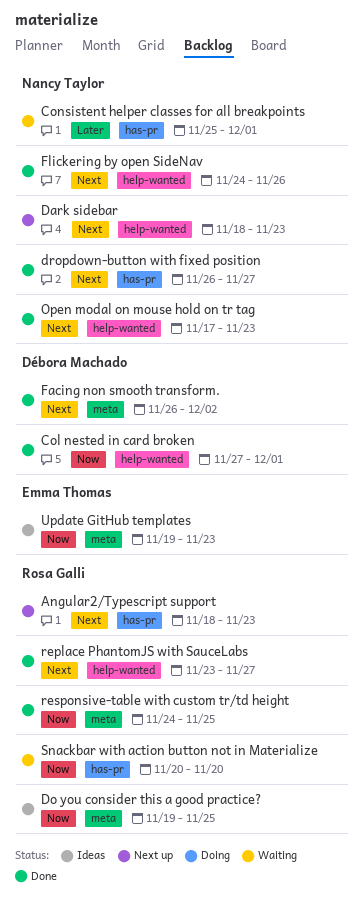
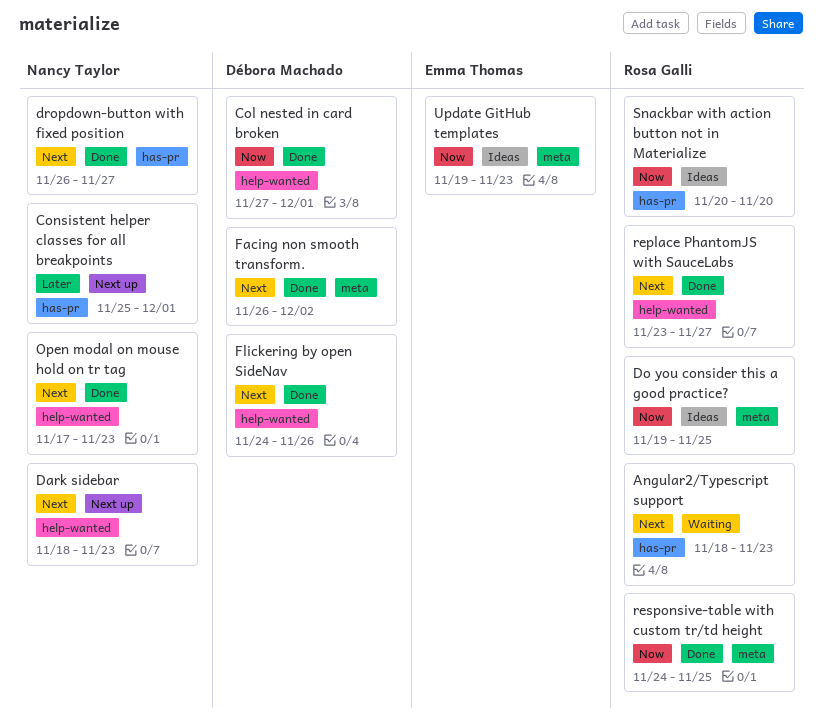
Angular2/Typescript support, status: Next up -> Waiting
Consistent helper classes for all breakpoints, status: Waiting -> Next up
Flickering by open SideNav, owner: Nancy Taylor -> Débora Machado
Snackbar with action button not in Materialize, status: Waiting -> Ideas

